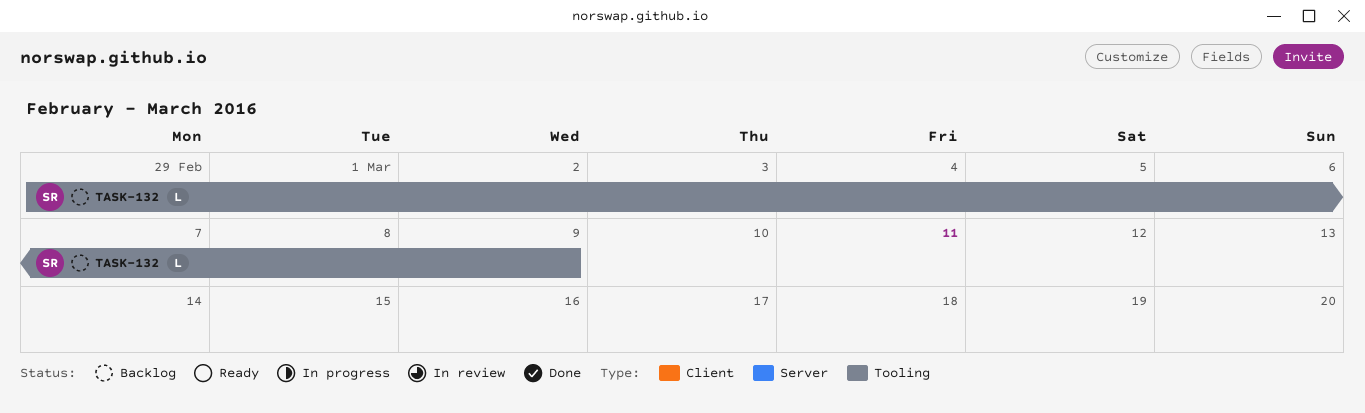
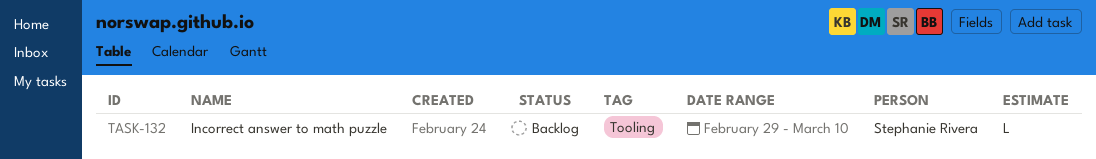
TASK-132, due: Mar 9 -> Mar 10

